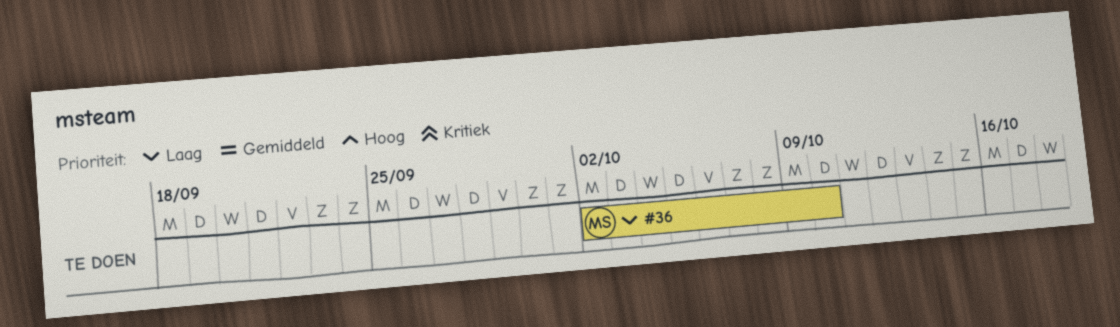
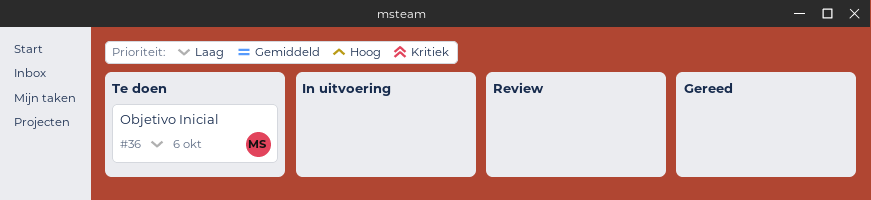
#36, due: Oct 10 -> Oct 6

